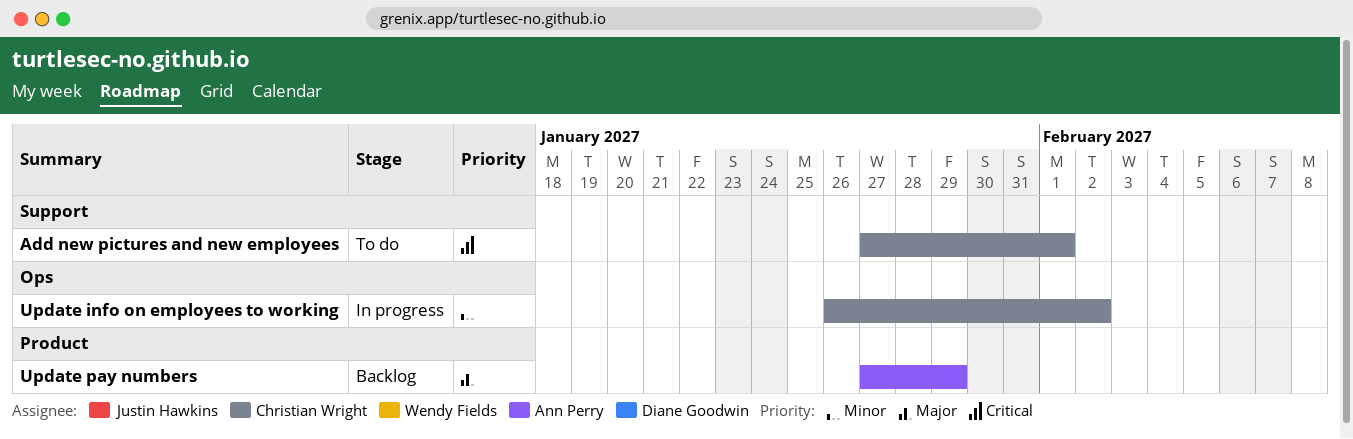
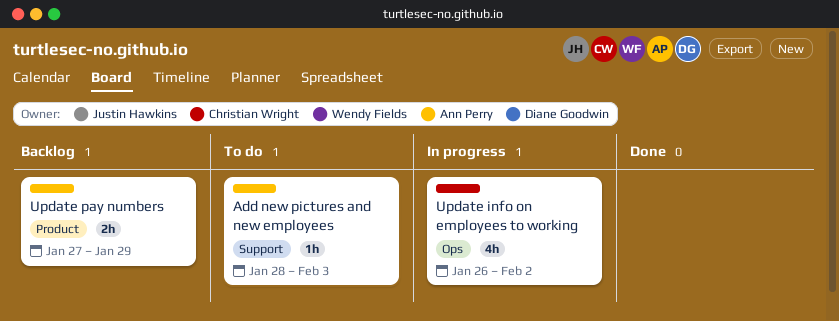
Add new pictures and new employees, owner: Christian Wright -> Ann Perry
Add new pictures and new employees, start: Jan 27 -> Jan 28
Add new pictures and new employees, due: Feb 1 -> Feb 3

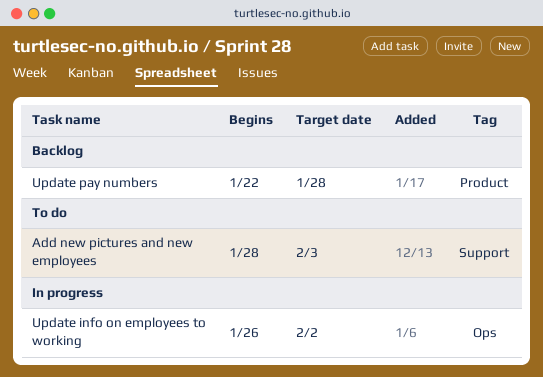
Update pay numbers, start: Jan 27 -> Jan 22
Update pay numbers, due: Jan 29 -> Jan 28

